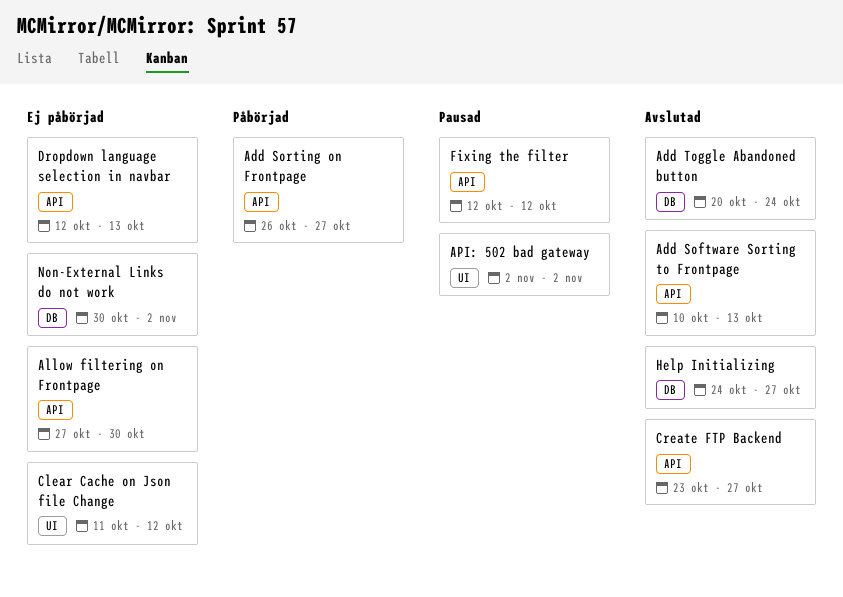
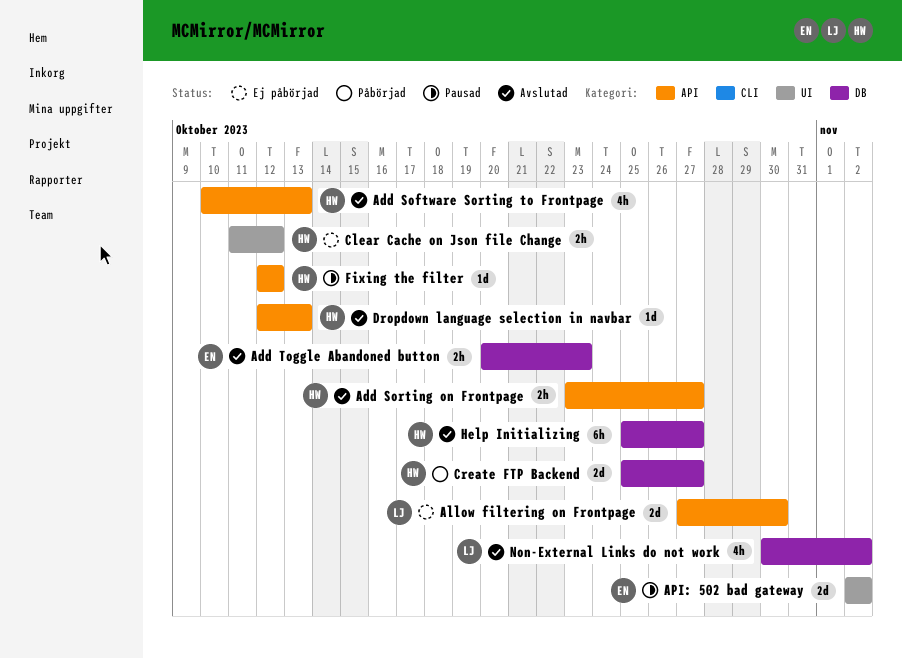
Add Sorting on Frontpage, status: Påbörjad -> Avslutad
Add Sorting on Frontpage, start: Oct 26 -> Oct 23
Add Toggle Abandoned button, due: Oct 24 -> Oct 23
Create FTP Backend, status: Avslutad -> Påbörjad
Create FTP Backend, label: API -> DB
Create FTP Backend, start: Oct 23 -> Oct 25
Dropdown language selection in navbar, status: Ej påbörjad -> Avslutad
Help Initializing, start: Oct 24 -> Oct 25
Non-External Links do not work, status: Ej påbörjad -> Avslutad

